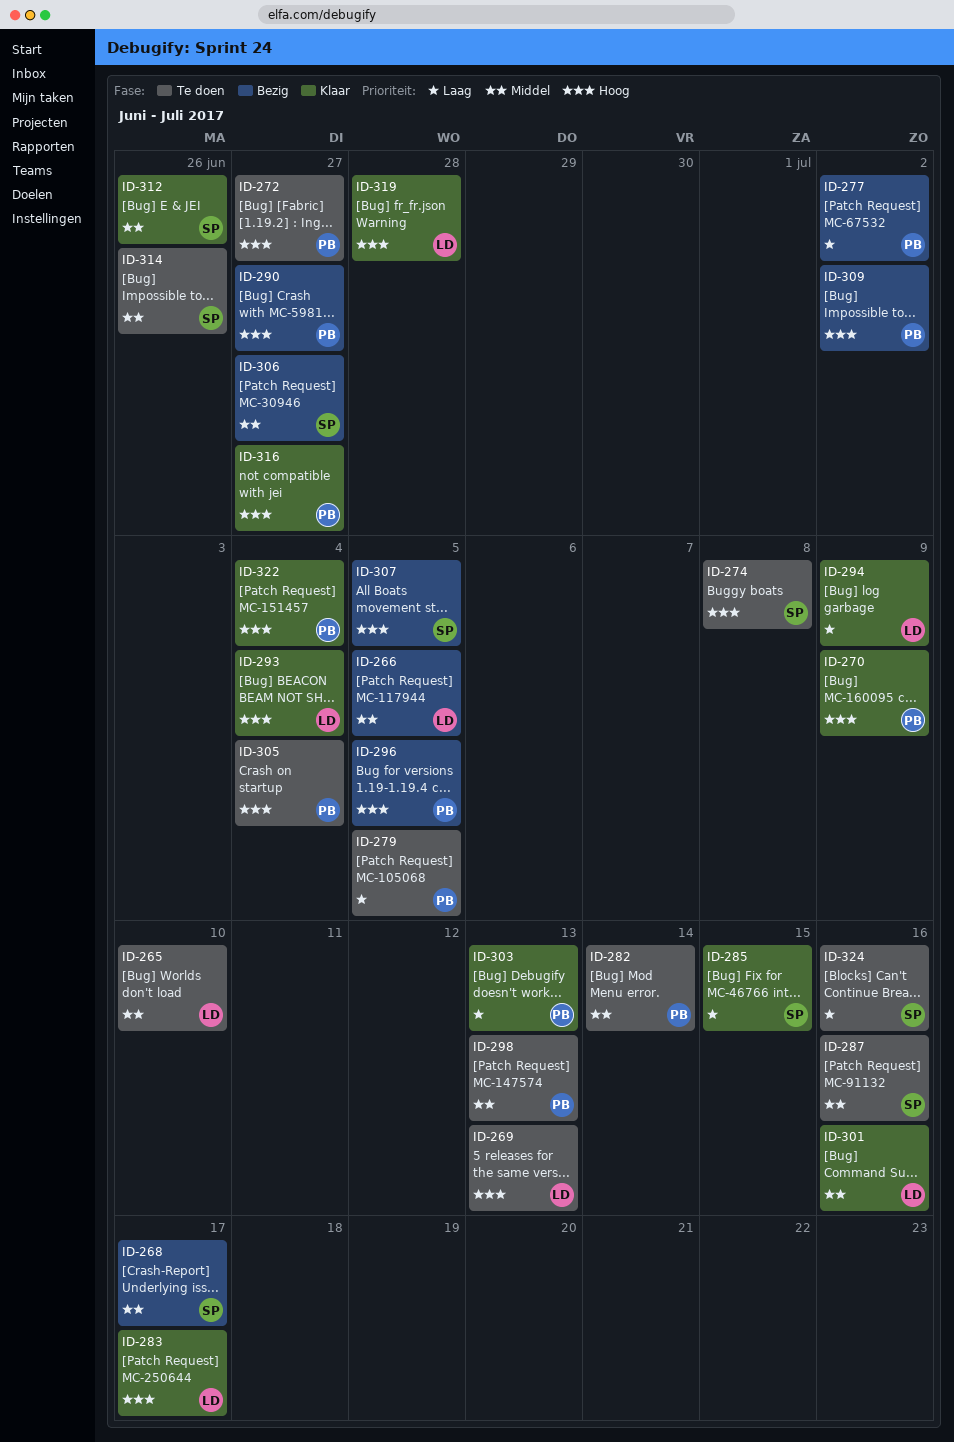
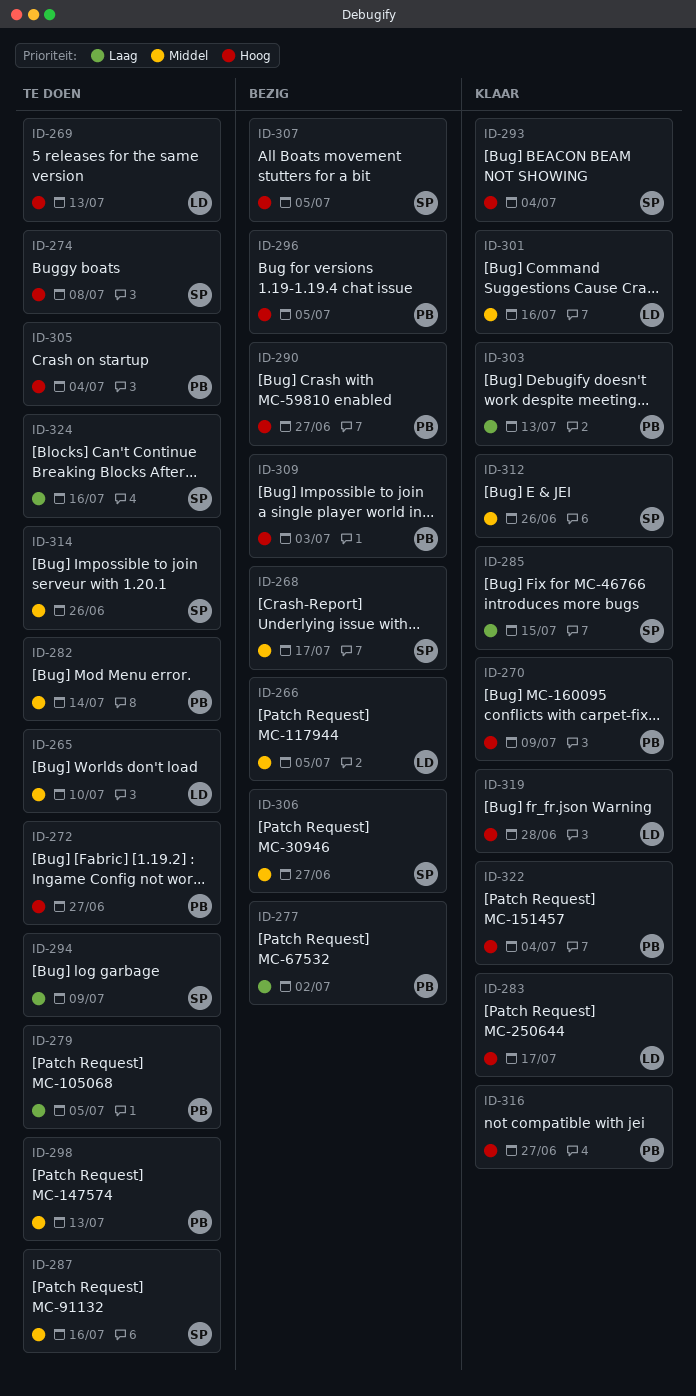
ID-293, owner: LD -> SP
ID-294, status: Klaar -> Te doen
ID-294, owner: LD -> SP
ID-309, due: Jul 2 -> Jul 3

